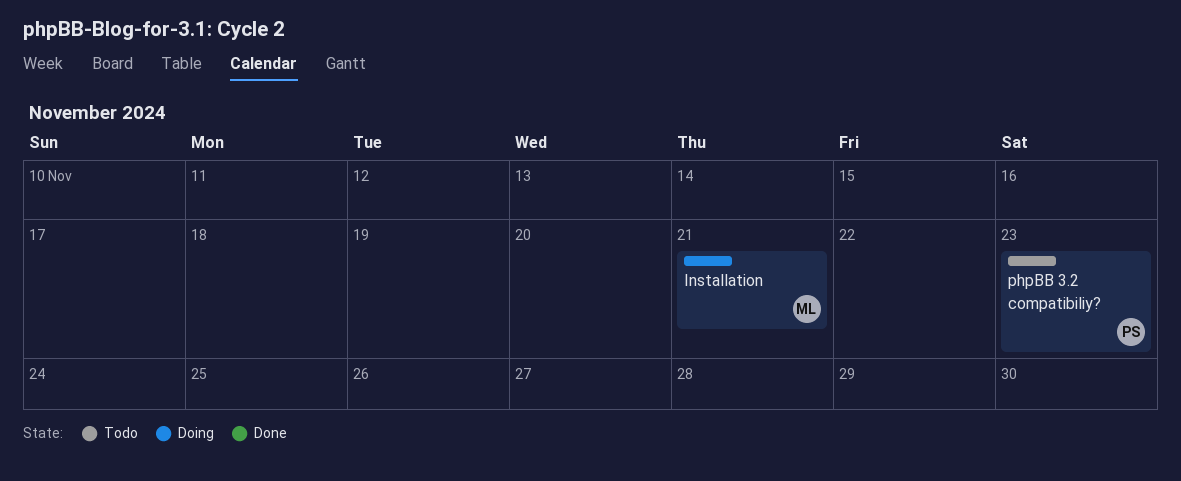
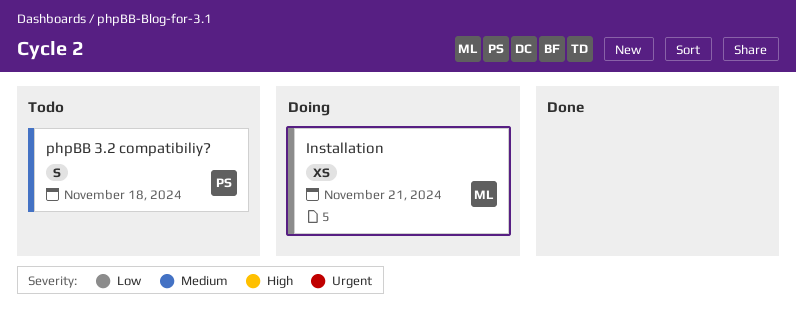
phpBB 3.2 compatibiliy?, due: Nov 23 -> Nov 18

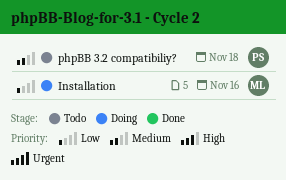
Installation, due: Nov 21 -> Nov 16

